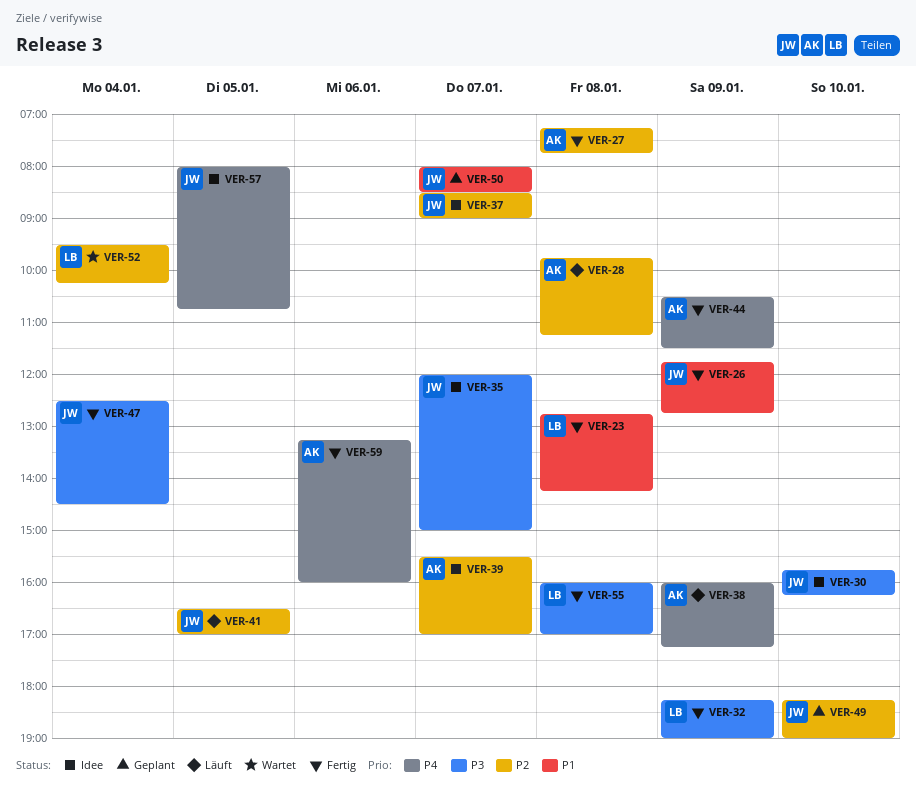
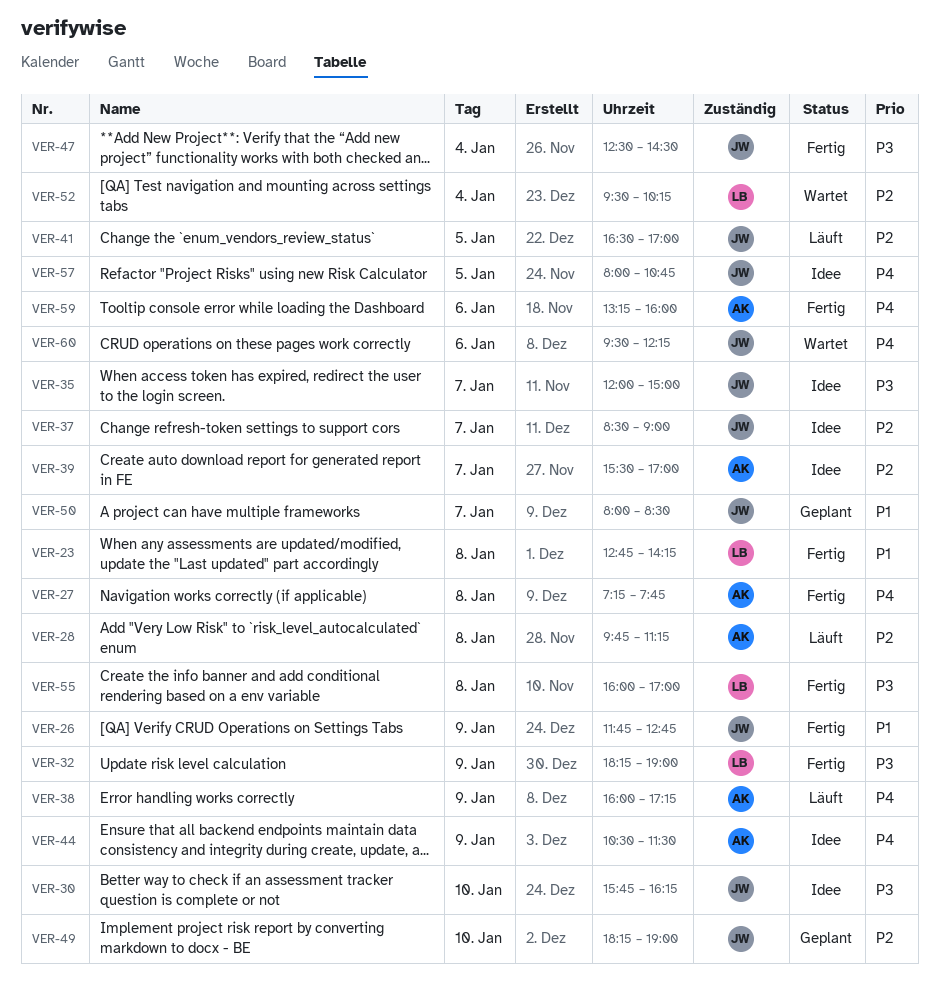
VER-27, priority: P2 -> P4
VER-44, status: Fertig -> Idee
VER-60: none -> present

